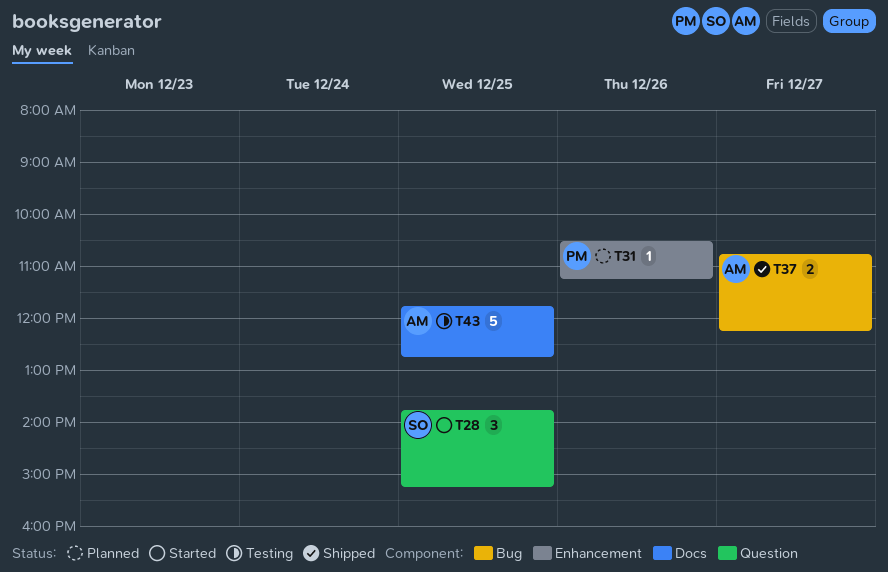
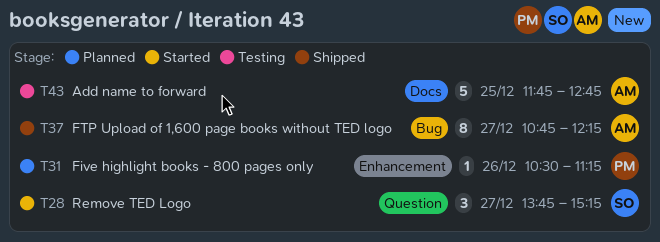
T28, day: Dec 25 -> Dec 27
T37, estimate: 2 -> 8

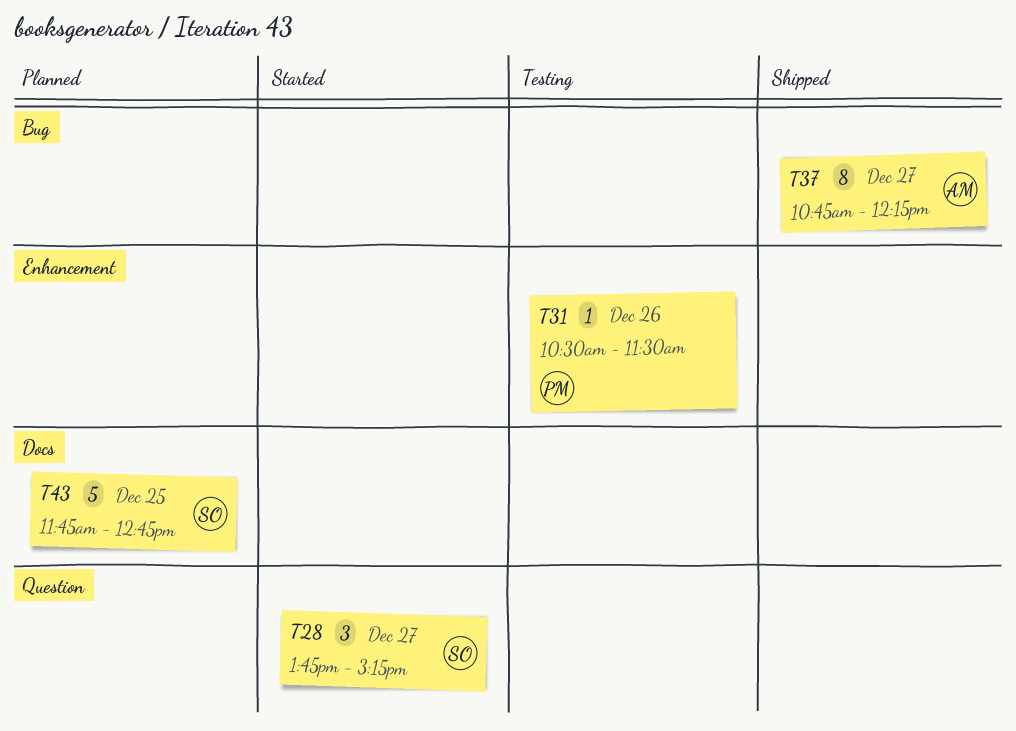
T31, status: Planned -> Testing
T31, ends: 11:15 -> 11:30
T43, status: Testing -> Planned
T43, owner: AM -> SO

